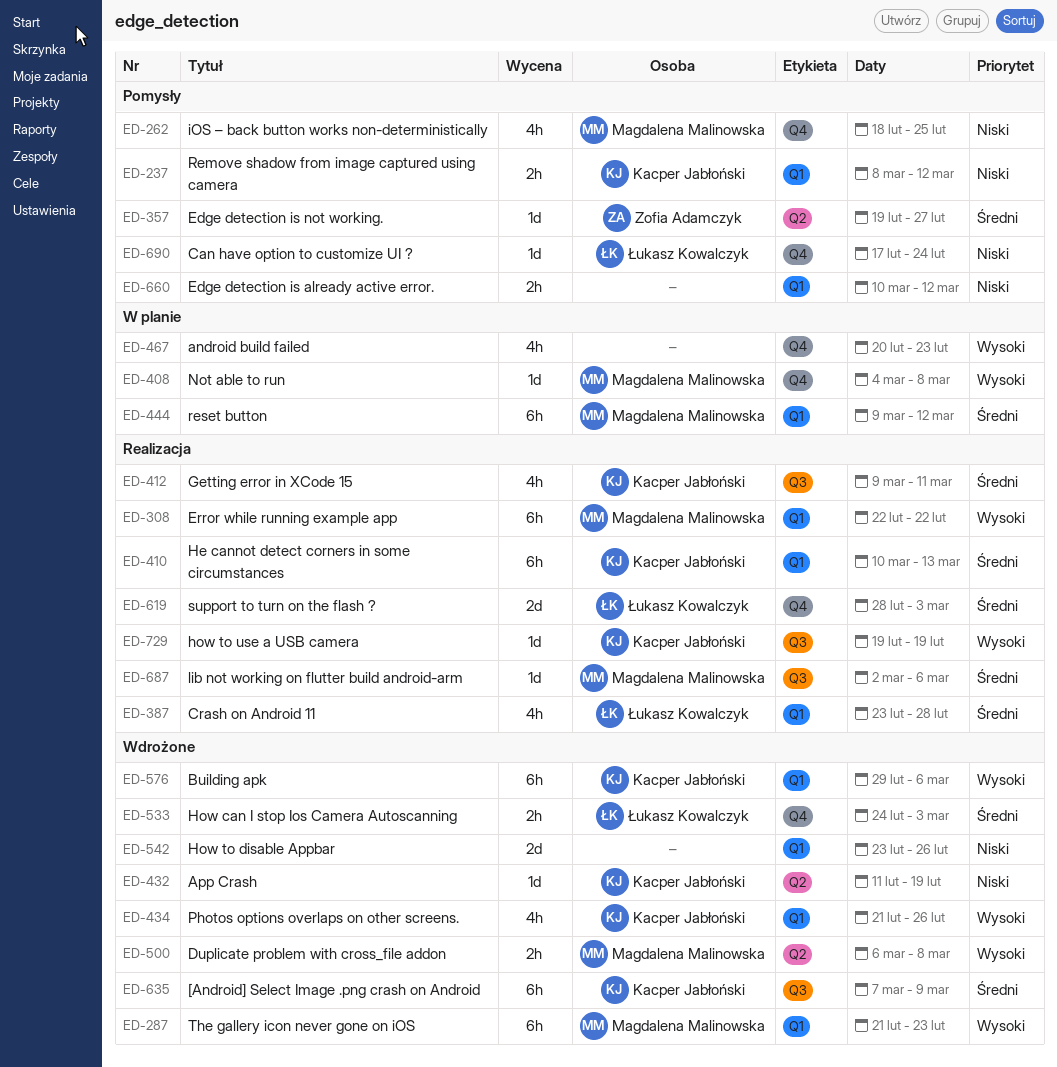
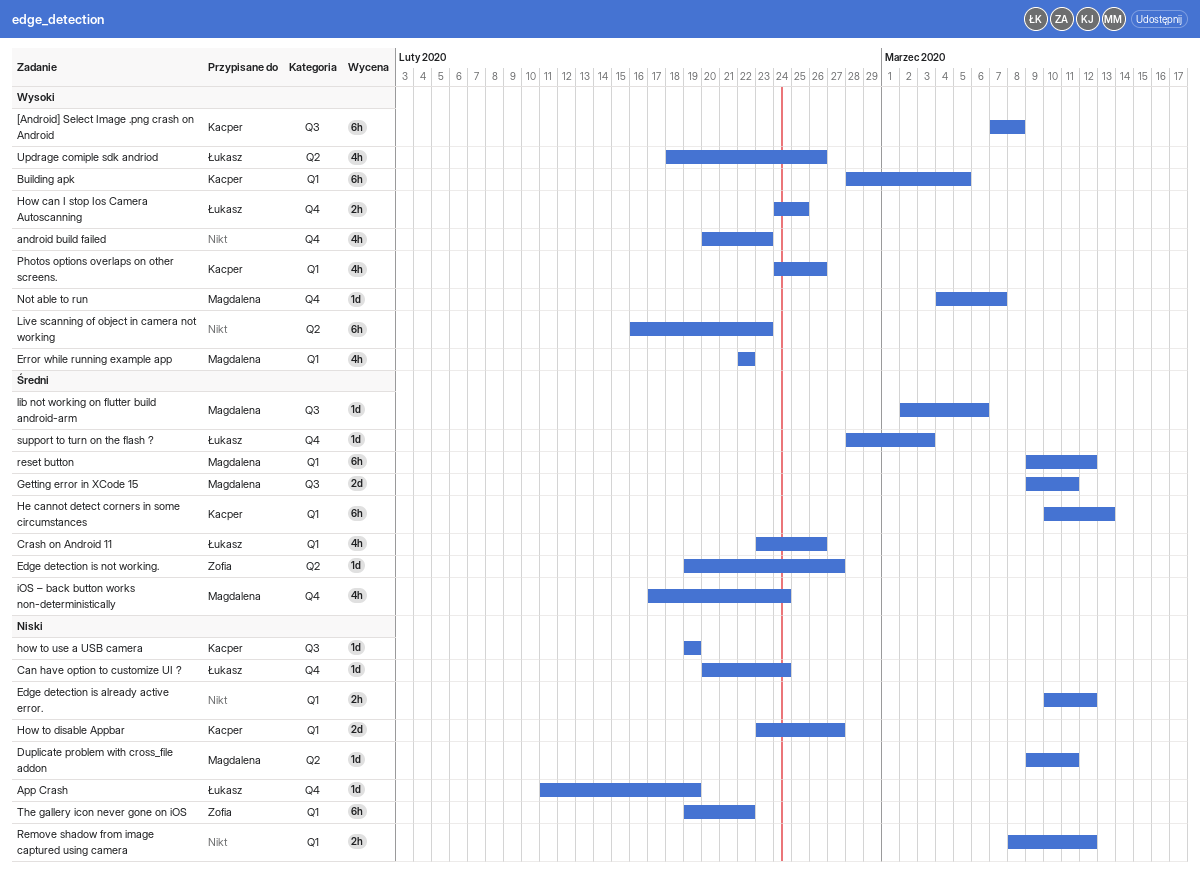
[Android] Select Image .png crash on Android, priority: Średni -> Wysoki
[Android] Select Image .png crash on Android, due: Mar 9 -> Mar 8
App Crash, owner: Kacper Jabłoński -> Łukasz Kowalczyk
App Crash, label: Q2 -> Q4
Building apk, start: Feb 29 -> Feb 28
Building apk, due: Mar 6 -> Mar 5
Can have option to customize UI ?, start: Feb 17 -> Feb 20
Crash on Android 11, due: Feb 28 -> Feb 26
Duplicate problem with cross_file addon, priority: Wysoki -> Niski
Duplicate problem with cross_file addon, estimate: 2h -> 1d
Duplicate problem with cross_file addon, start: Mar 6 -> Mar 9
Duplicate problem with cross_file addon, due: Mar 8 -> Mar 11
Error while running example app, estimate: 6h -> 4h
Getting error in XCode 15, owner: Kacper Jabłoński -> Magdalena Malinowska
Getting error in XCode 15, estimate: 4h -> 2d
How can I stop Ios Camera Autoscanning, priority: Średni -> Wysoki
How can I stop Ios Camera Autoscanning, due: Mar 3 -> Feb 25
How to disable Appbar, owner: none -> Kacper Jabłoński
How to disable Appbar, due: Feb 26 -> Feb 27
how to use a USB camera, priority: Wysoki -> Niski
iOS – back button works non-deterministically, priority: Niski -> Średni
iOS – back button works non-deterministically, start: Feb 18 -> Feb 17
iOS – back button works non-deterministically, due: Feb 25 -> Feb 24
Live scanning of object in camera not working: none -> present
Not able to run, due: Mar 8 -> Mar 7
Photos options overlaps on other screens., start: Feb 21 -> Feb 24
Remove shadow from image captured using camera, owner: Kacper Jabłoński -> none
support to turn on the flash ?, estimate: 2d -> 1d
The gallery icon never gone on iOS, owner: Magdalena Malinowska -> Zofia Adamczyk
The gallery icon never gone on iOS, priority: Wysoki -> Niski
The gallery icon never gone on iOS, start: Feb 21 -> Feb 19
The gallery icon never gone on iOS, due: Feb 23 -> Feb 22
Updrage comiple sdk andriod: none -> present

